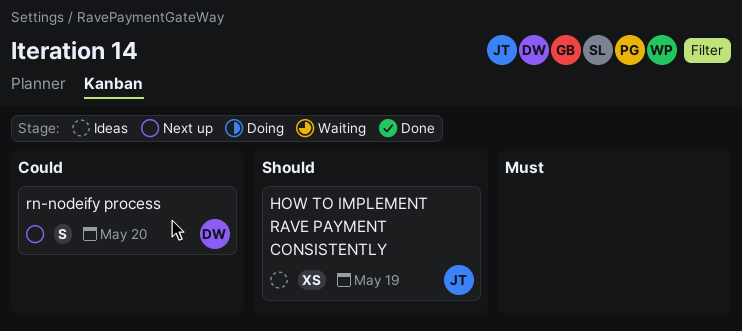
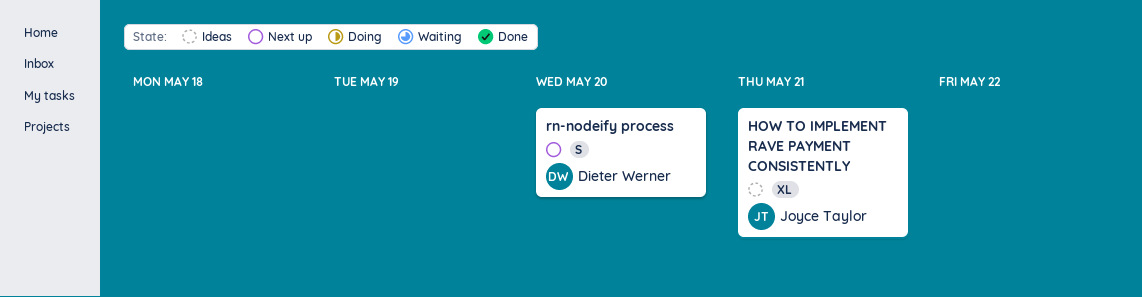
HOW TO IMPLEMENT RAVE PAYMENT CONSISTENTLY, estimate: XS -> XL
HOW TO IMPLEMENT RAVE PAYMENT CONSISTENTLY, due: May 19 -> May 21

